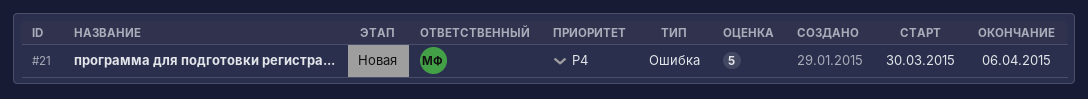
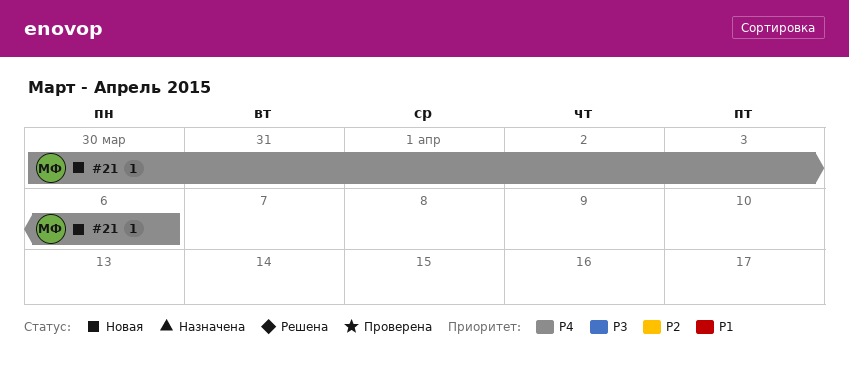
#21, estimate: 5 -> 1

